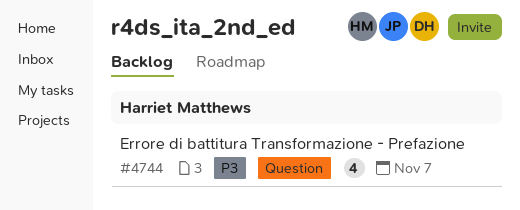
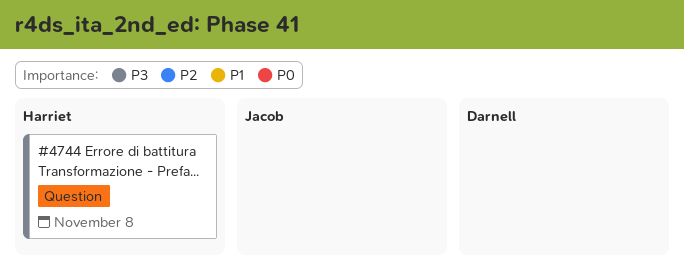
#4744, due: Nov 7 -> Nov 8

